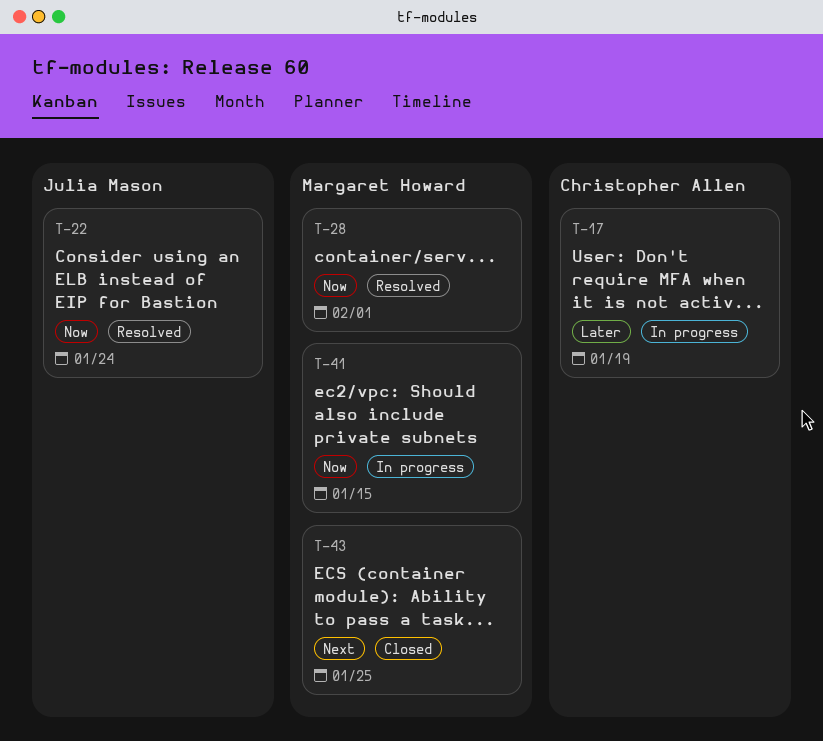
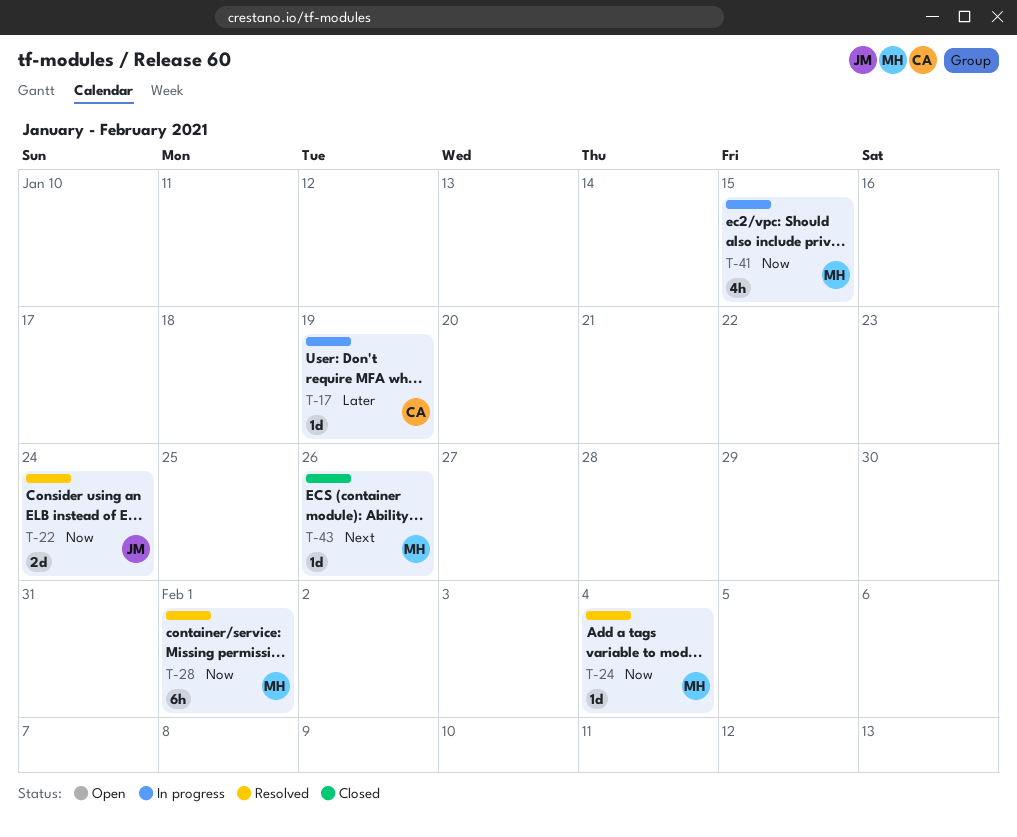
T-24: none -> present
T-43, due: Jan 25 -> Jan 26

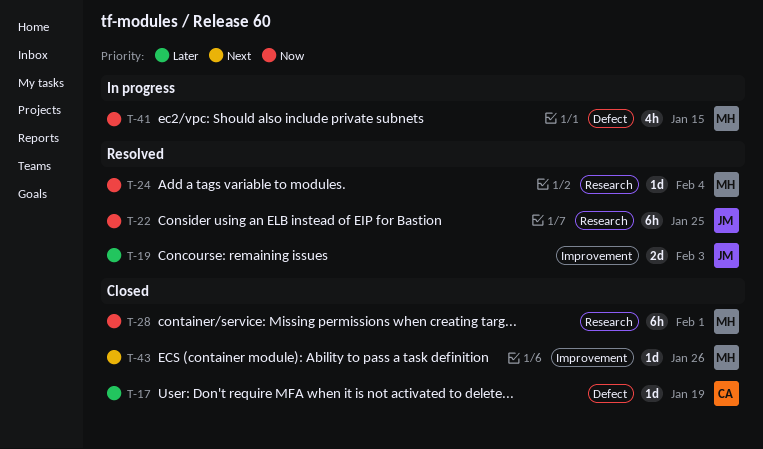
T-17, status: In progress -> Closed
T-19: none -> present
T-22, estimate: 2d -> 6h
T-22, due: Jan 24 -> Jan 25
T-28, status: Resolved -> Closed

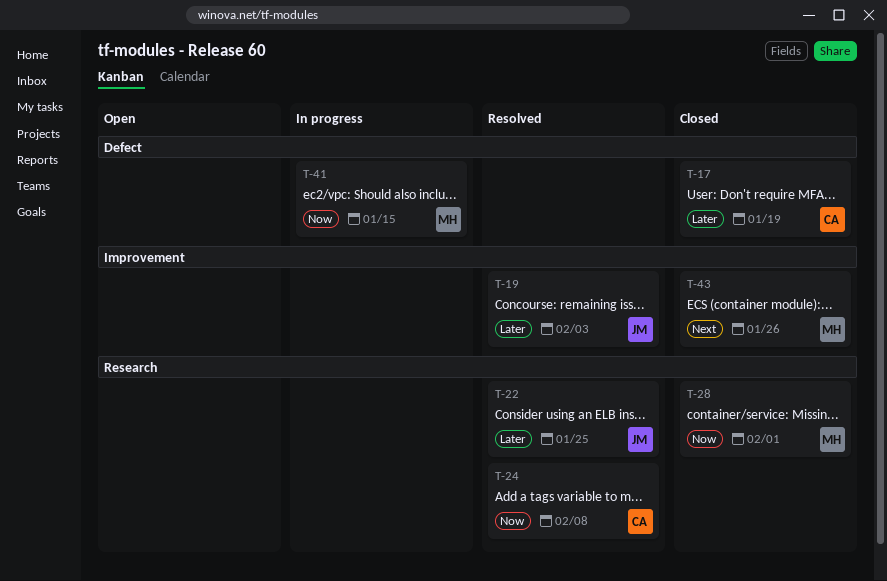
T-22, priority: Now -> Later
T-24, owner: MH -> CA
T-24, due: Feb 4 -> Feb 8

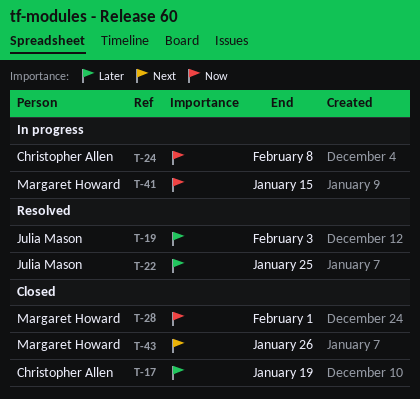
T-24, status: Resolved -> In progress

